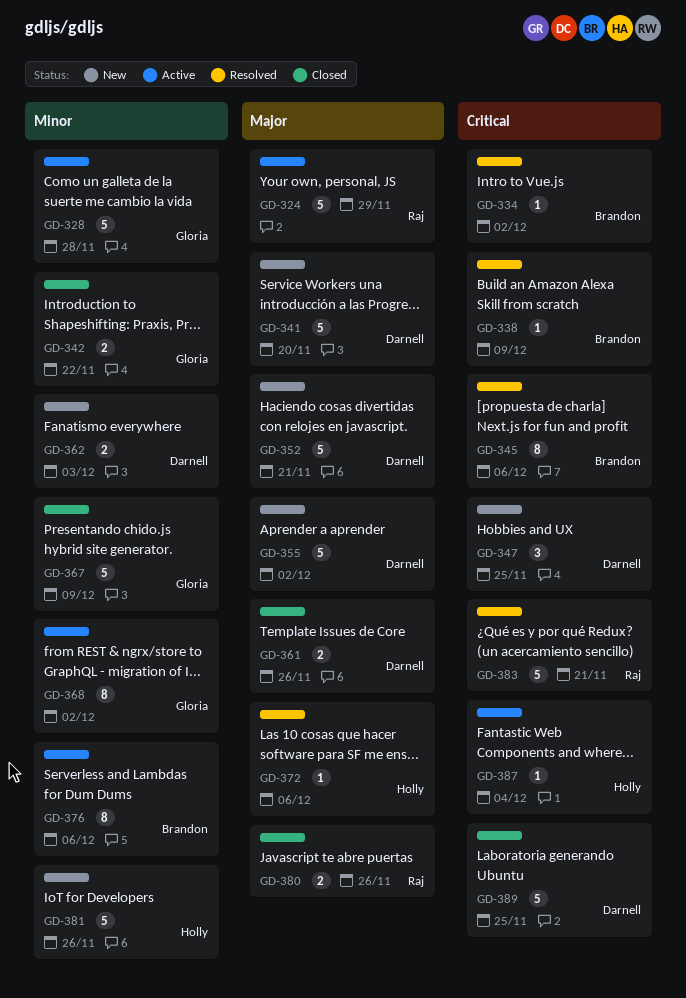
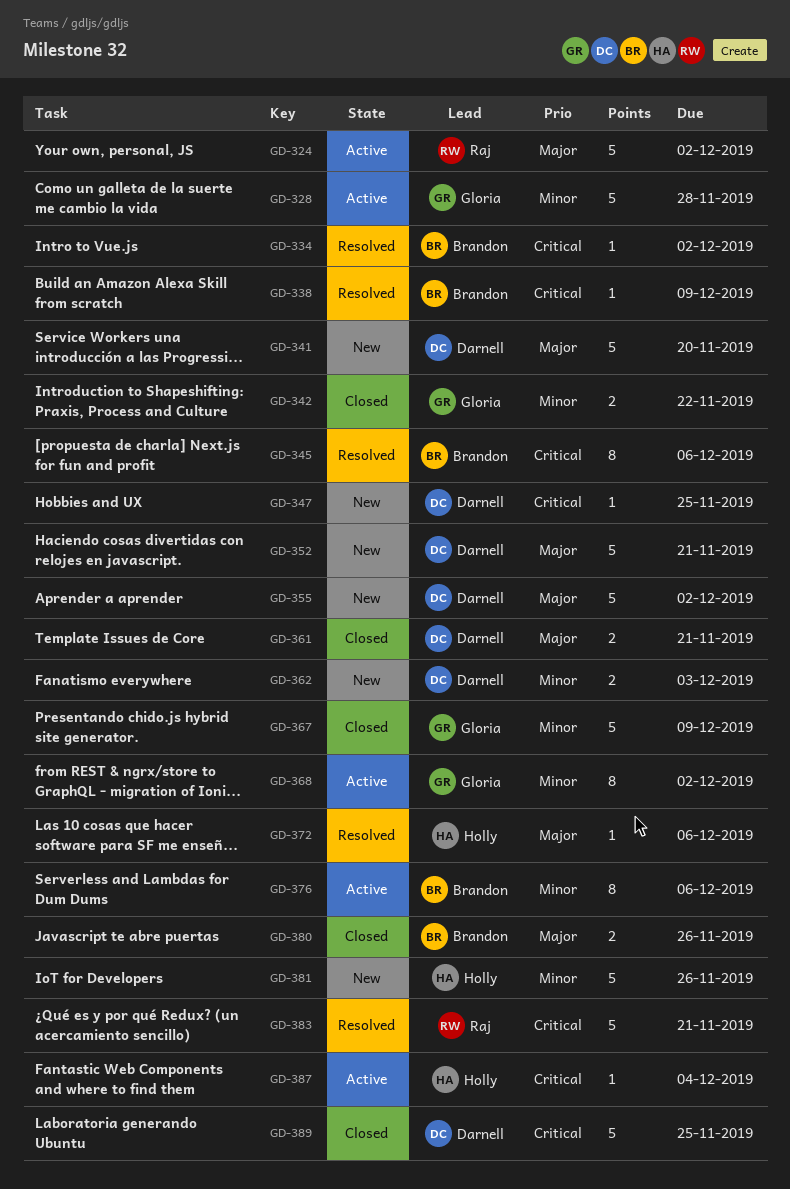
GD-324, due: Nov 29 -> Dec 2
GD-347, estimate: 3 -> 1
GD-361, due: Nov 26 -> Nov 21
GD-380, owner: Raj -> Brandon

